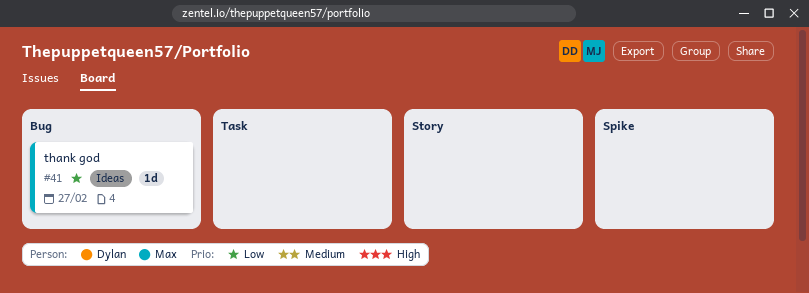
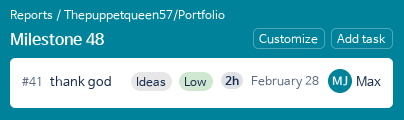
#41, estimate: 1d -> 2h
#41, due: Feb 27 -> Feb 28

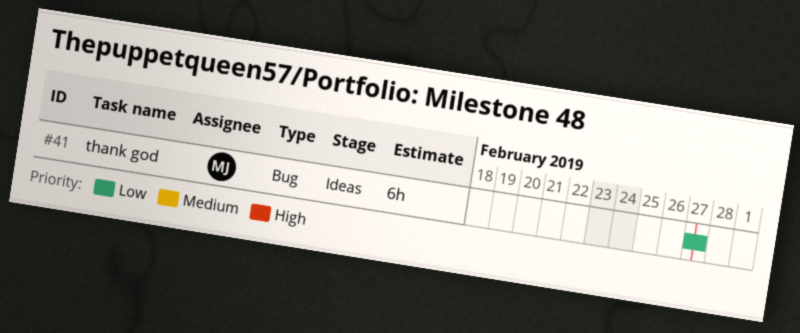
#41, estimate: 2h -> 6h
#41, due: Feb 28 -> Feb 27

